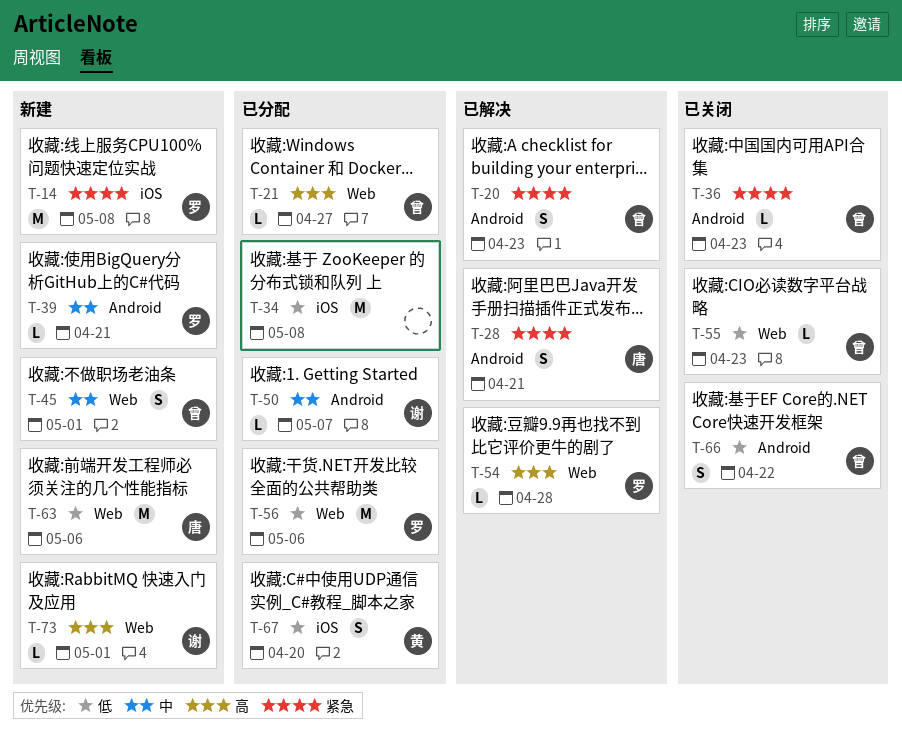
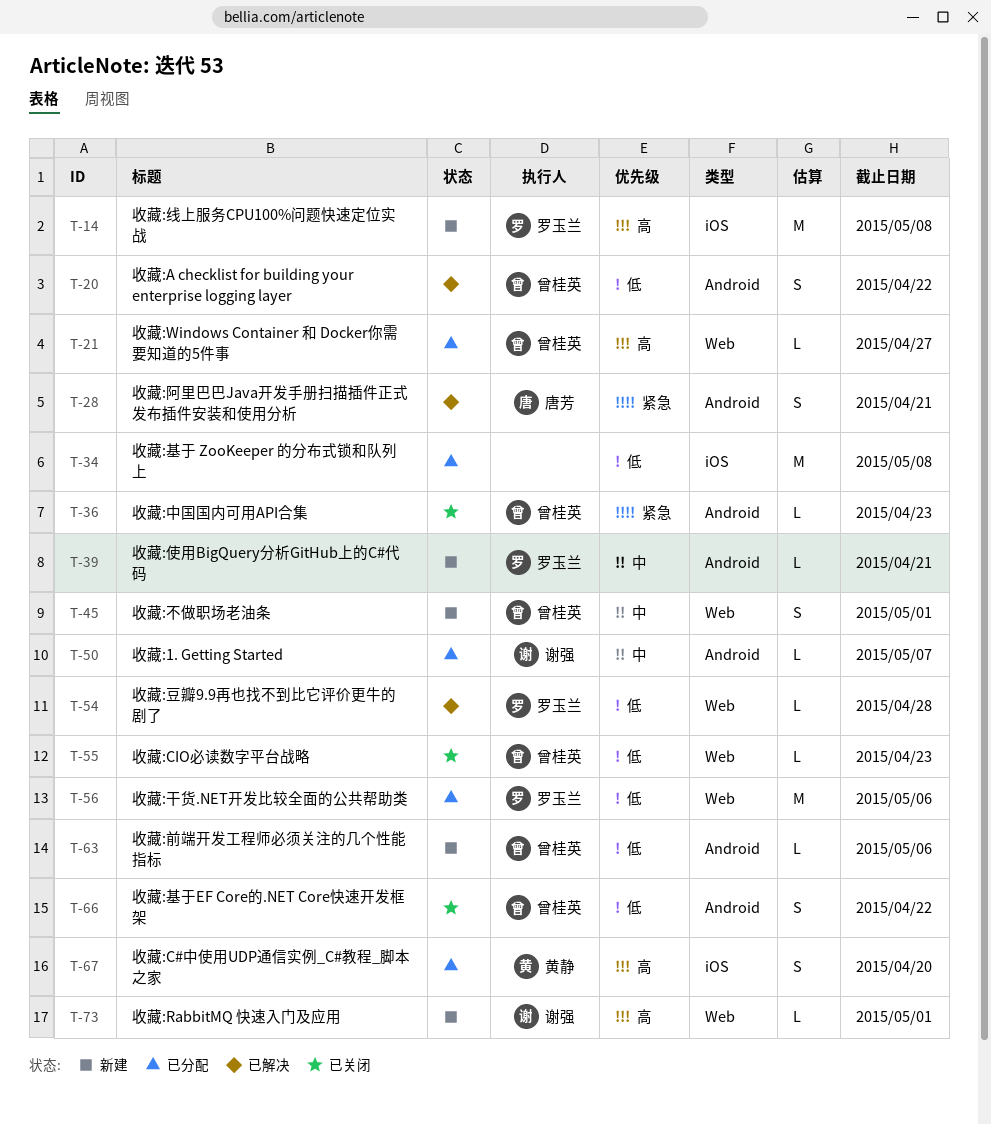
T-14, priority: 紧急 -> 高
T-20, priority: 紧急 -> 低
T-20, due: Apr 23 -> Apr 22
T-54, priority: 高 -> 低
T-63, owner: 唐芳 -> 曾桂英
T-63, label: Web -> Android
T-63, estimate: M -> L
T-67, priority: 低 -> 高

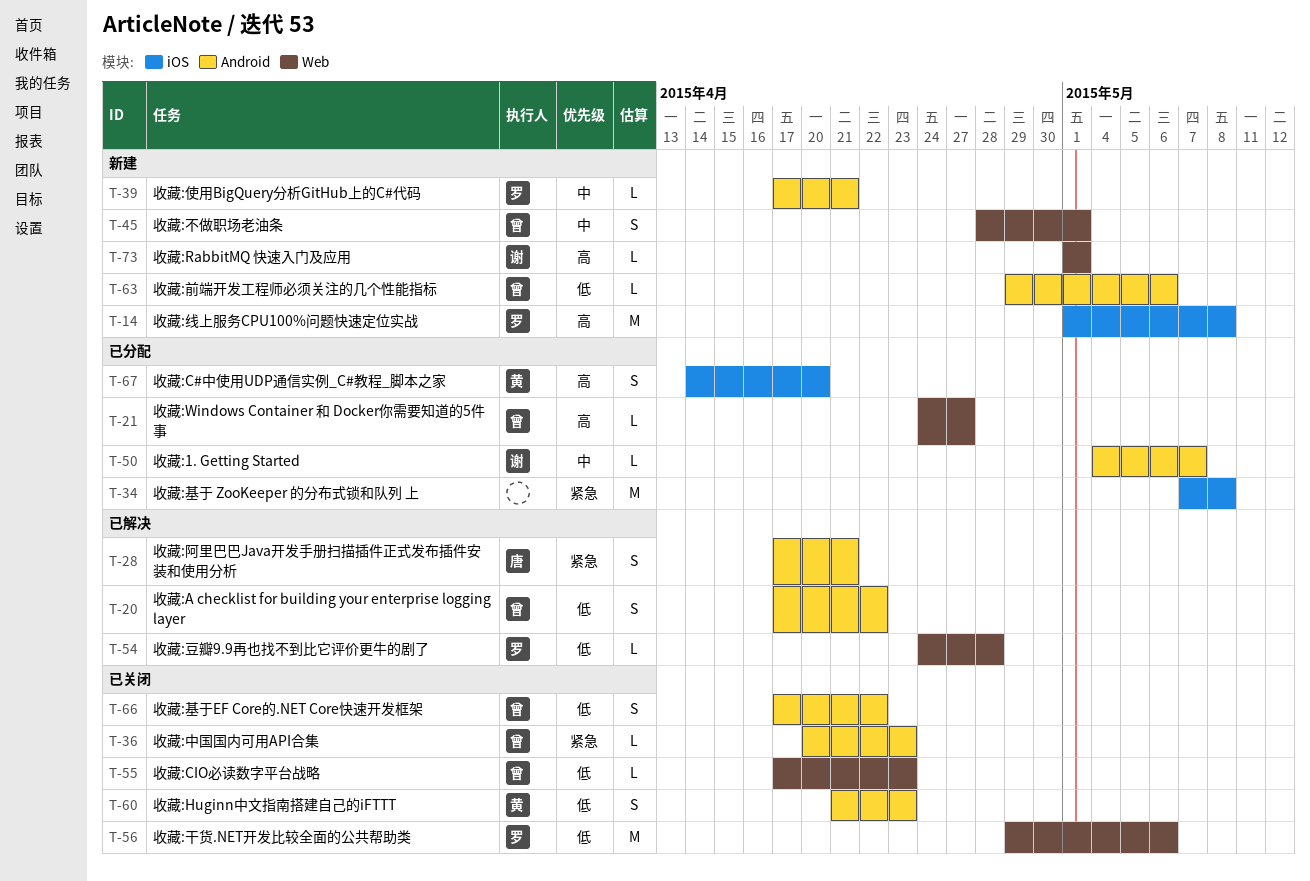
T-34, priority: 低 -> 紧急
T-56, status: 已分配 -> 已关闭
T-60: none -> present

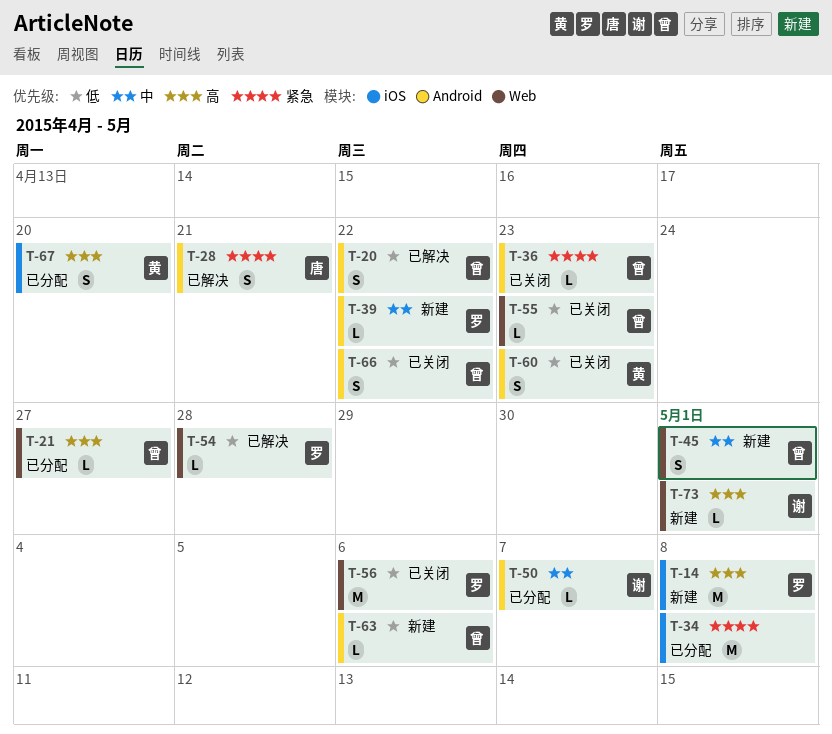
T-39, due: Apr 21 -> Apr 22

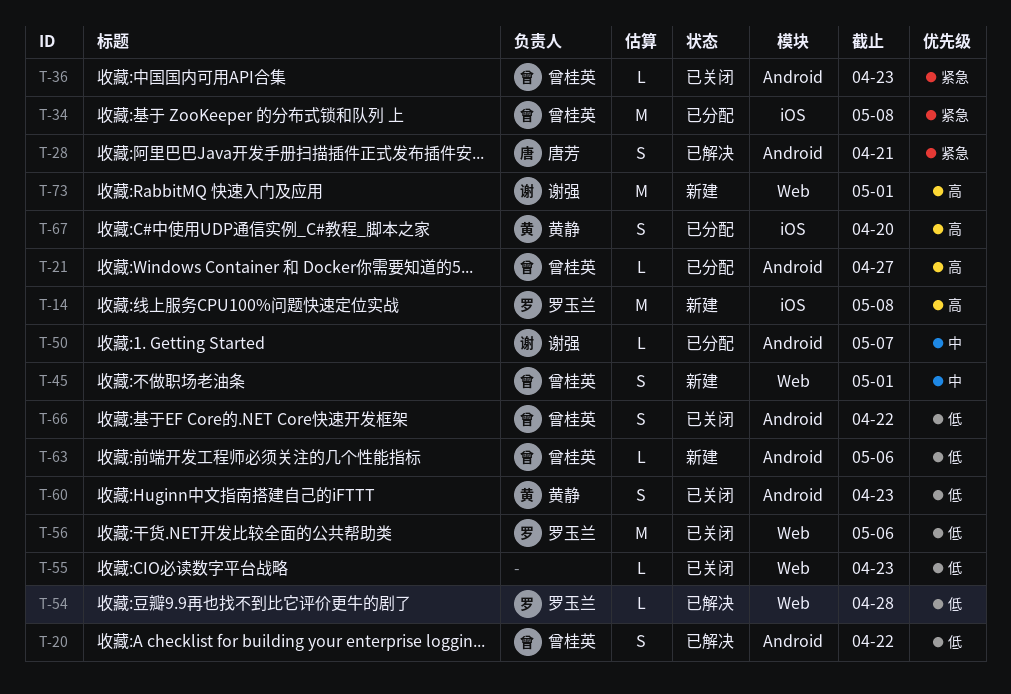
T-21, label: Web -> Android
T-34, owner: none -> 曾桂英
T-39: present -> none
T-55, owner: 曾桂英 -> none
T-73, estimate: L -> M

